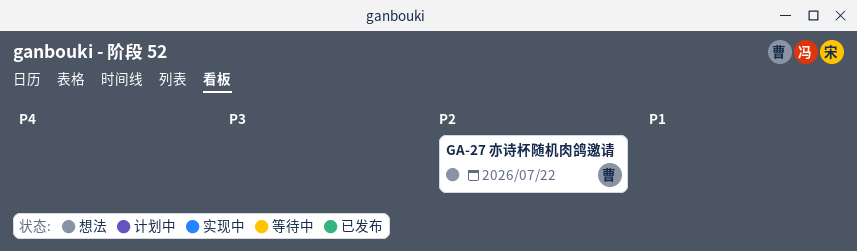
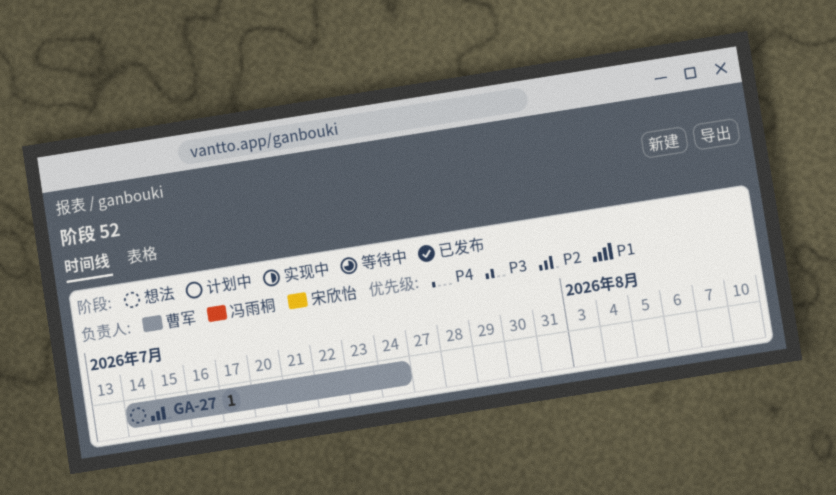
GA-27, due: Jul 22 -> Jul 24

